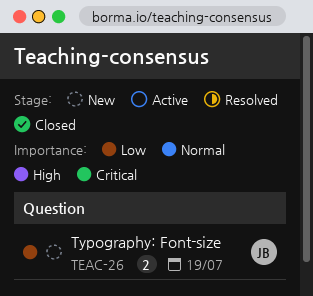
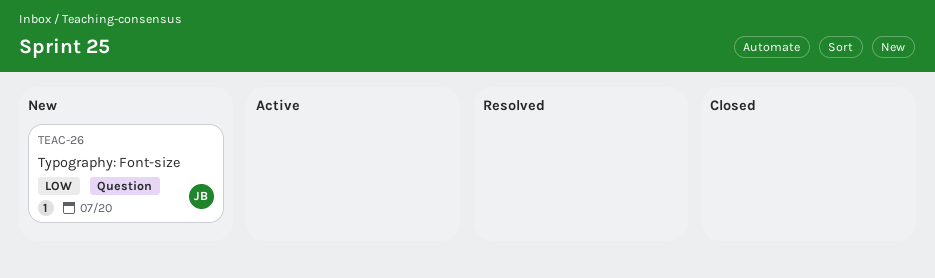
TEAC-26, estimate: 2 -> 1
TEAC-26, due: Jul 19 -> Jul 20

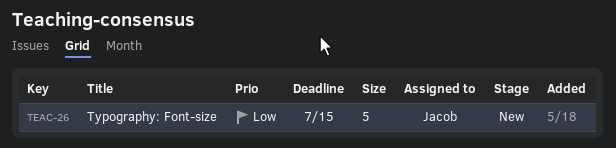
TEAC-26, estimate: 1 -> 5
TEAC-26, due: Jul 20 -> Jul 15

